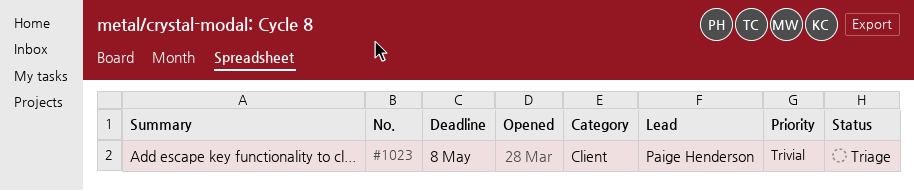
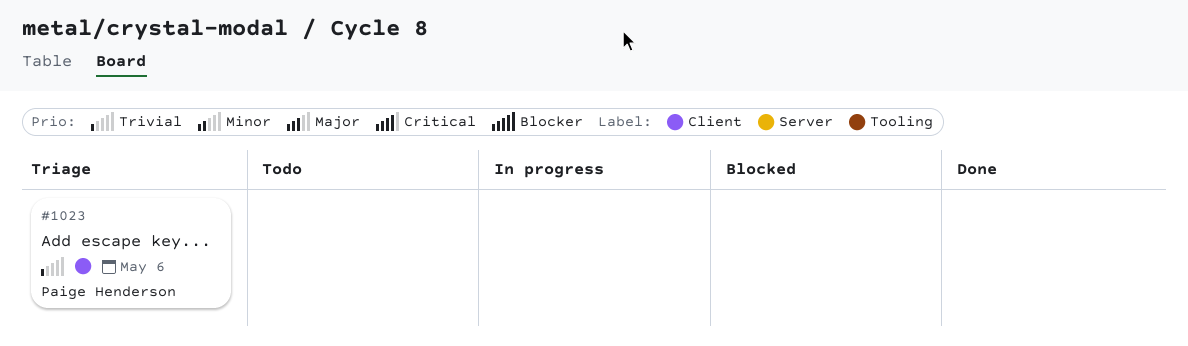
#1023, due: May 8 -> May 6

